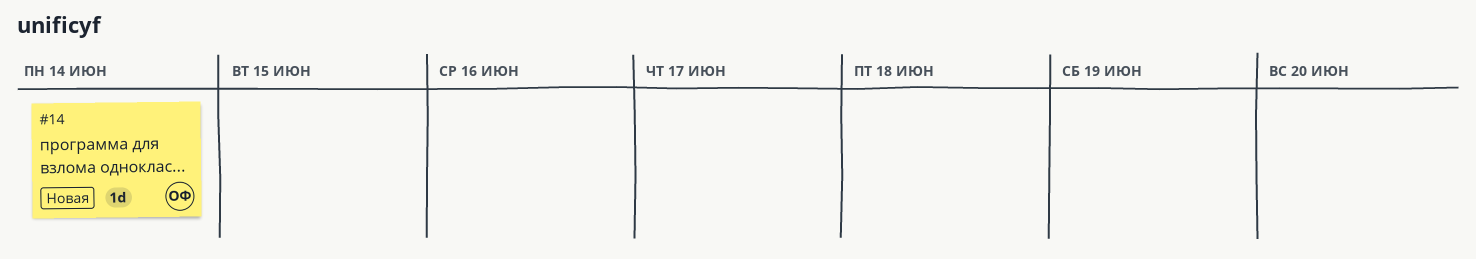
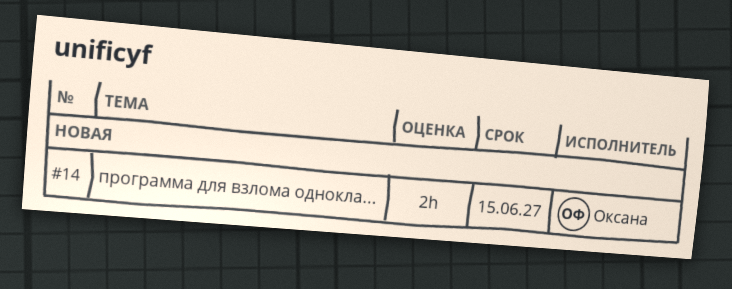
#14, estimate: 1d -> 2h
#14, due: Jun 14 -> Jun 15

